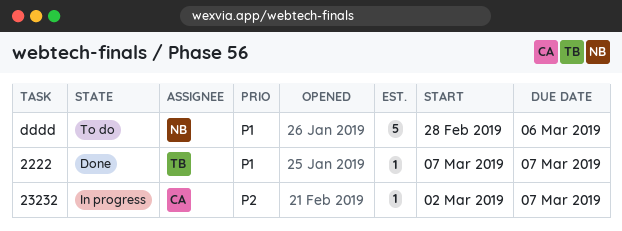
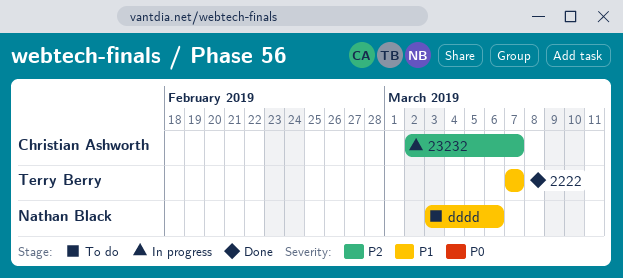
dddd, start: Feb 28 -> Mar 3

